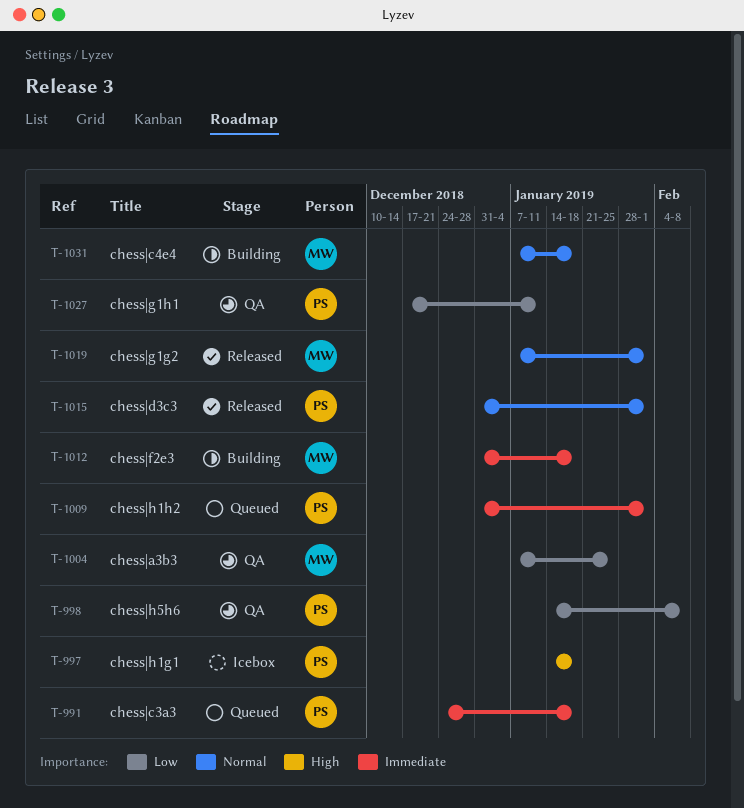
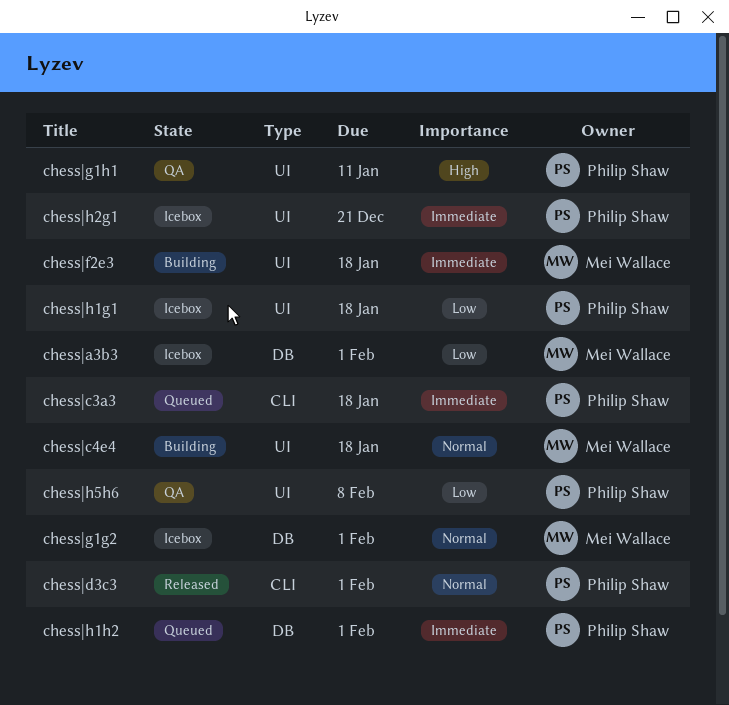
chess|a3b3, status: QA -> Icebox
chess|a3b3, due: Jan 25 -> Feb 1
chess|g1g2, status: Released -> Icebox
chess|g1h1, priority: Low -> High
chess|h1g1, priority: High -> Low
chess|h2g1: none -> present

